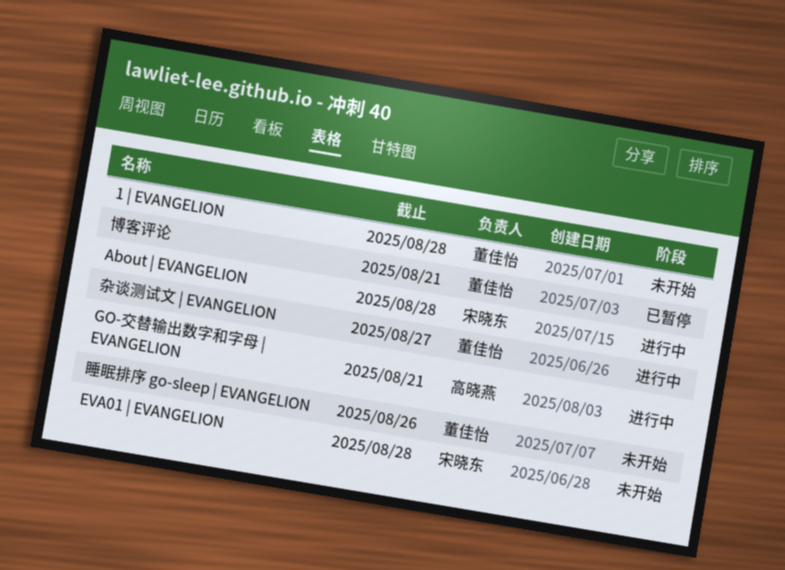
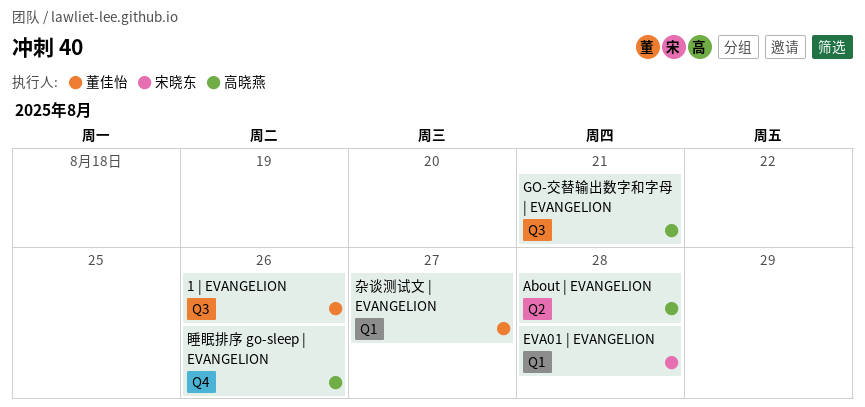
1 | EVANGELION, due: Aug 28 -> Aug 26
About | EVANGELION, owner: 宋晓东 -> 高晓燕
博客评论: present -> none
睡眠排序 go-sleep | EVANGELION, owner: 董佳怡 -> 高晓燕

